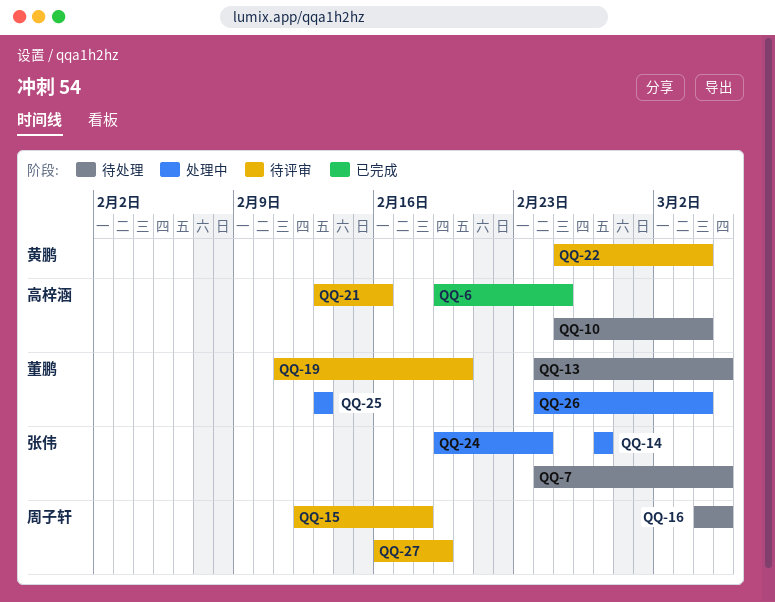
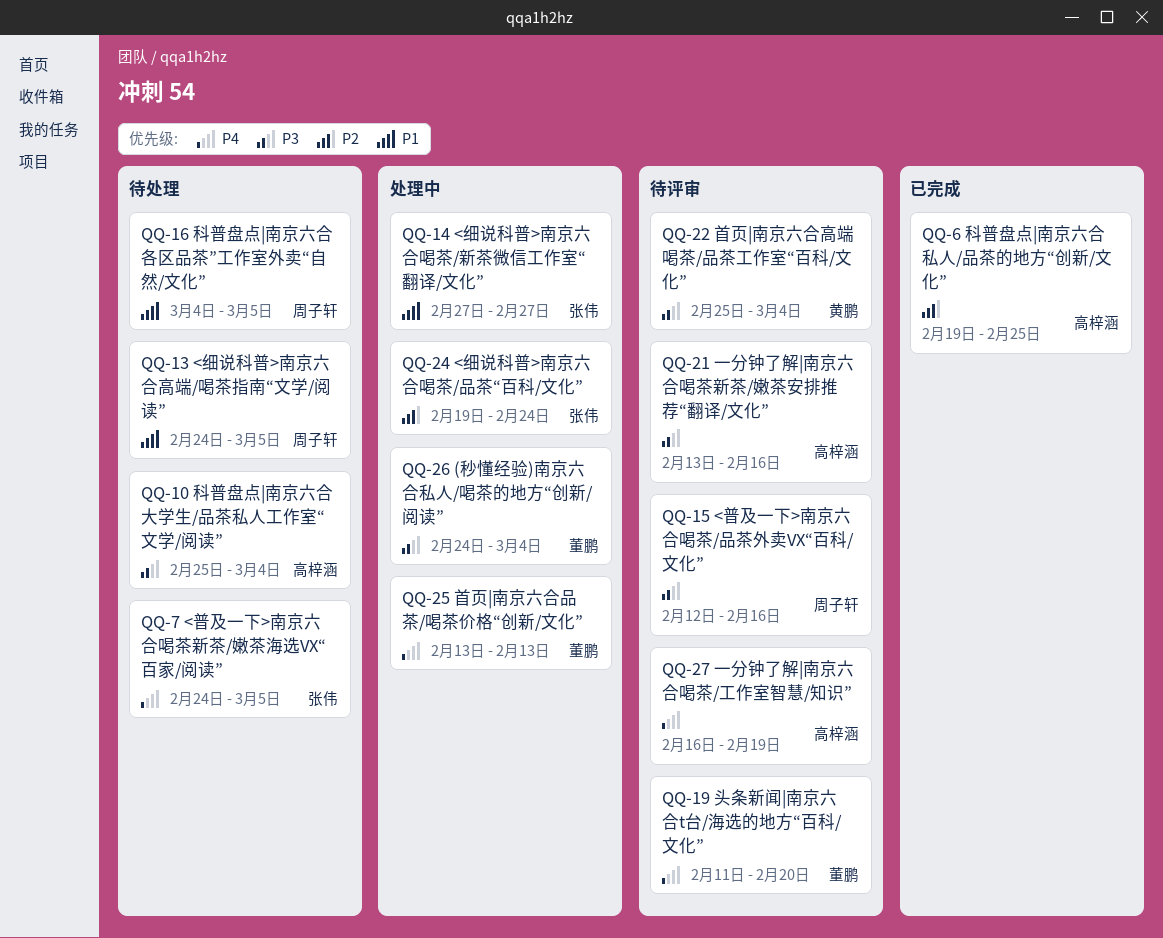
QQ-13, owner: 董鹏 -> 周子轩
QQ-15, due: Feb 18 -> Feb 16
QQ-27, owner: 周子轩 -> 高梓涵

